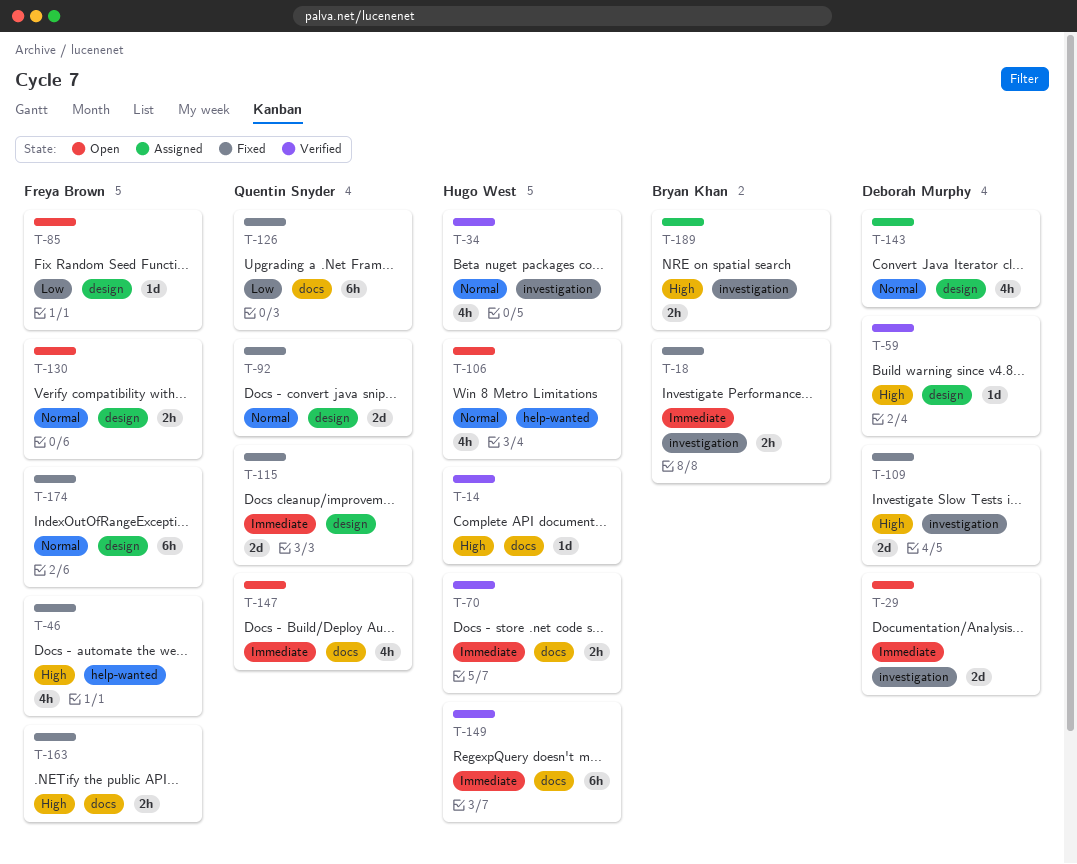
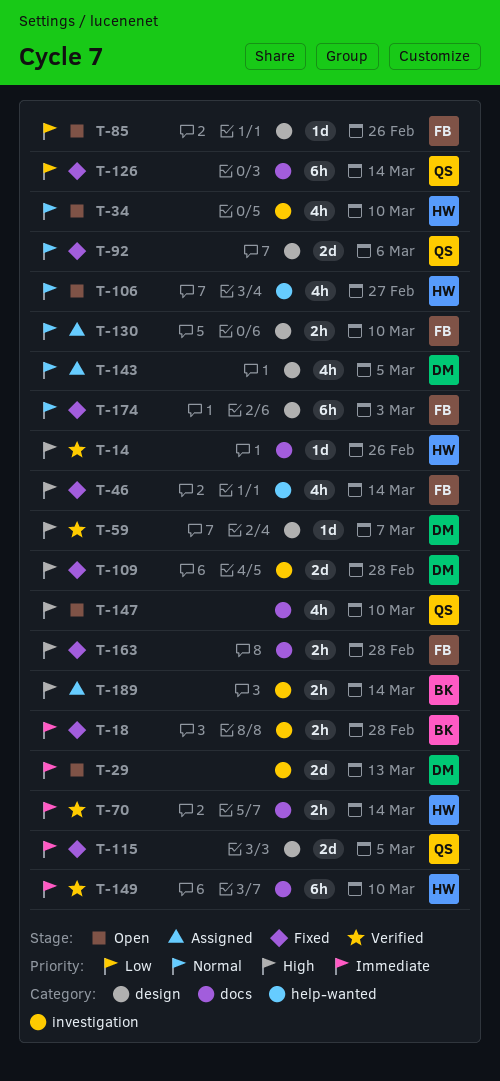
T-34, status: Verified -> Open
T-130, status: Open -> Assigned
T-147, priority: Immediate -> High

